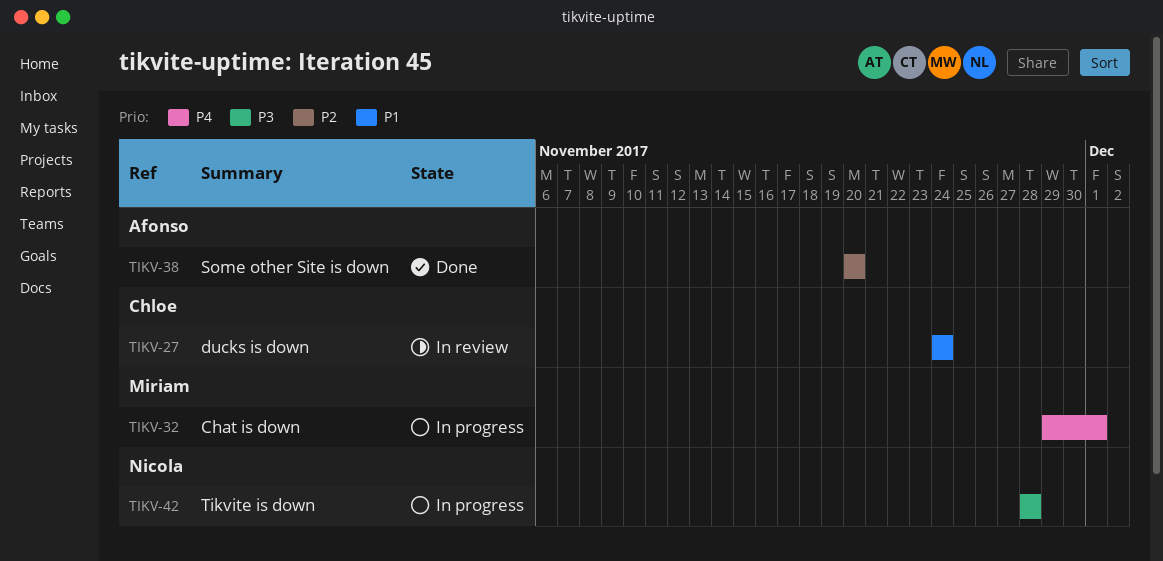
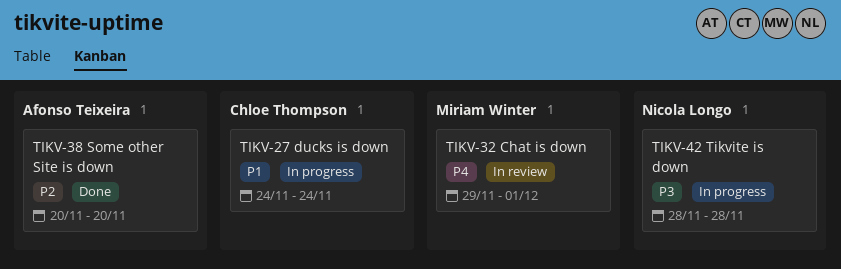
TIKV-27, status: In review -> In progress
TIKV-32, status: In progress -> In review

